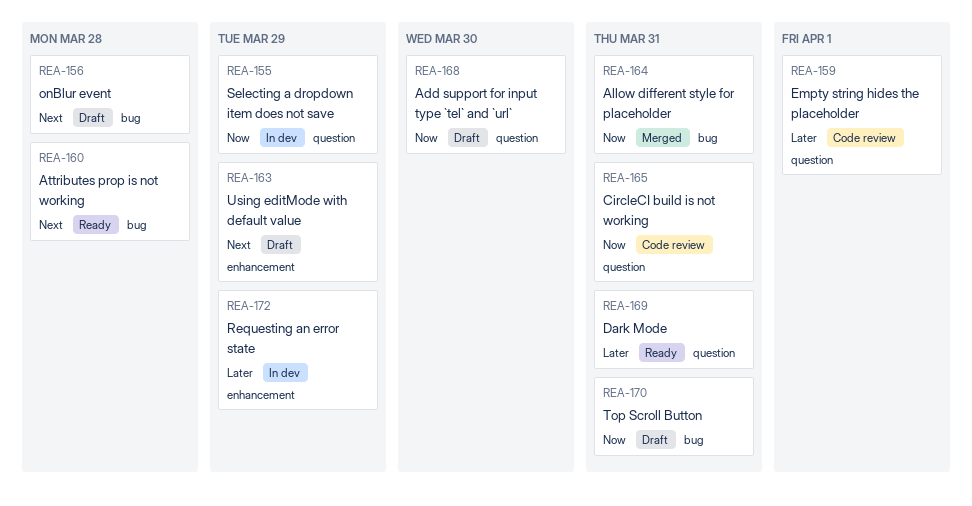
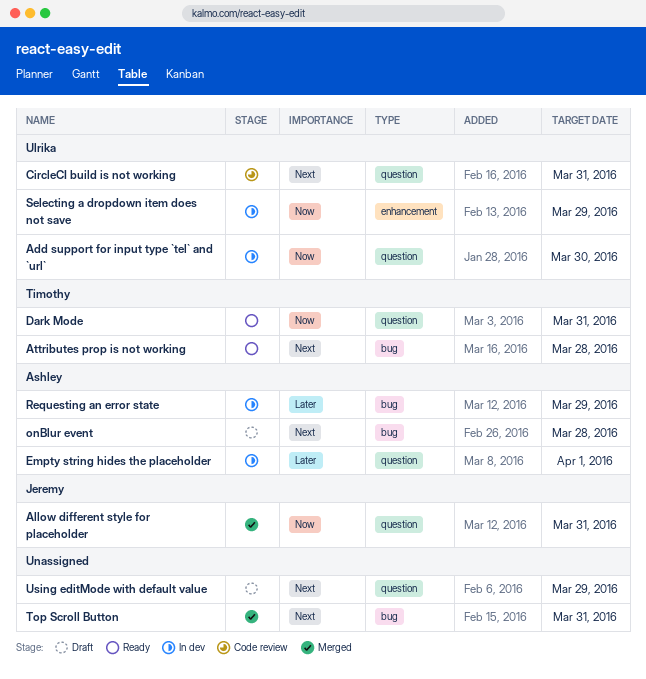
Add support for input type `tel` and `url`, status: Draft -> In dev
Allow different style for placeholder, label: bug -> question
CircleCI build is not working, priority: Now -> Next
Dark Mode, priority: Later -> Now
Empty string hides the placeholder, status: Code review -> In dev
Requesting an error state, label: enhancement -> bug
Selecting a dropdown item does not save, label: question -> enhancement
Top Scroll Button, status: Draft -> Merged
Top Scroll Button, priority: Now -> Next
Using editMode with default value, label: enhancement -> question

